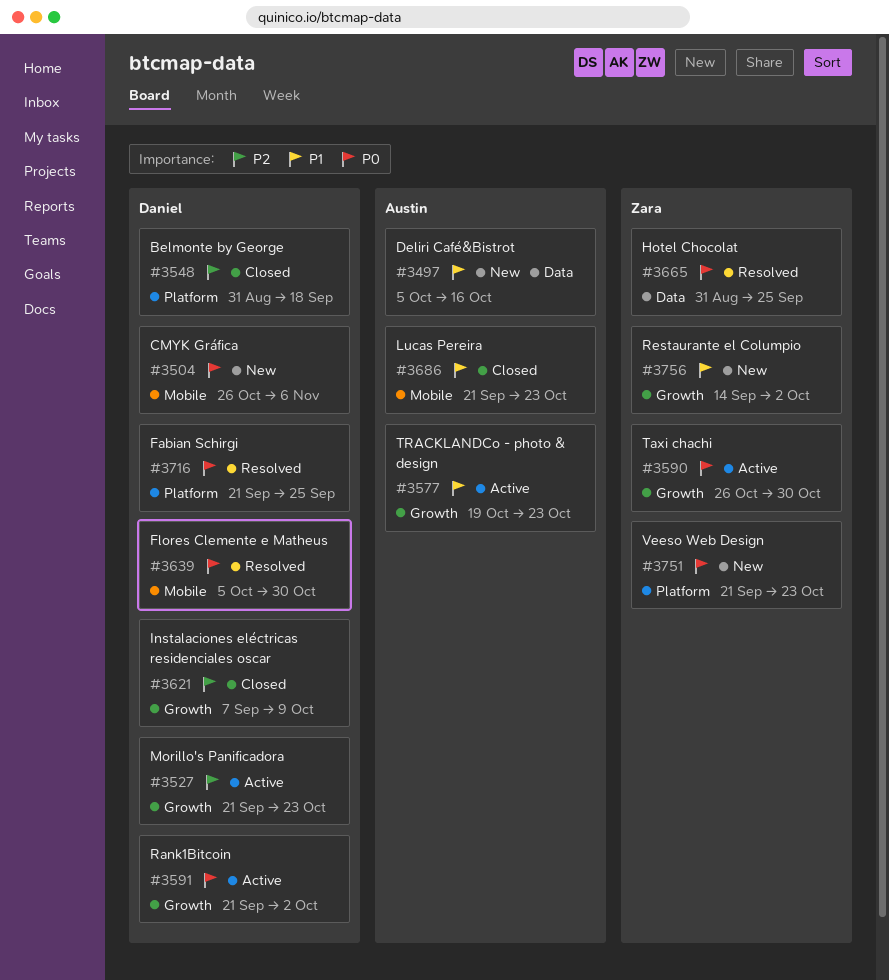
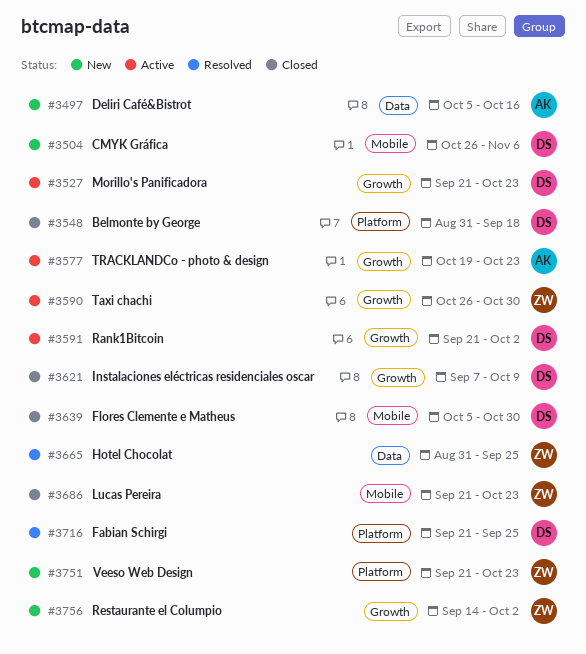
#3639, status: Resolved -> Closed
#3686, owner: Austin -> Zara

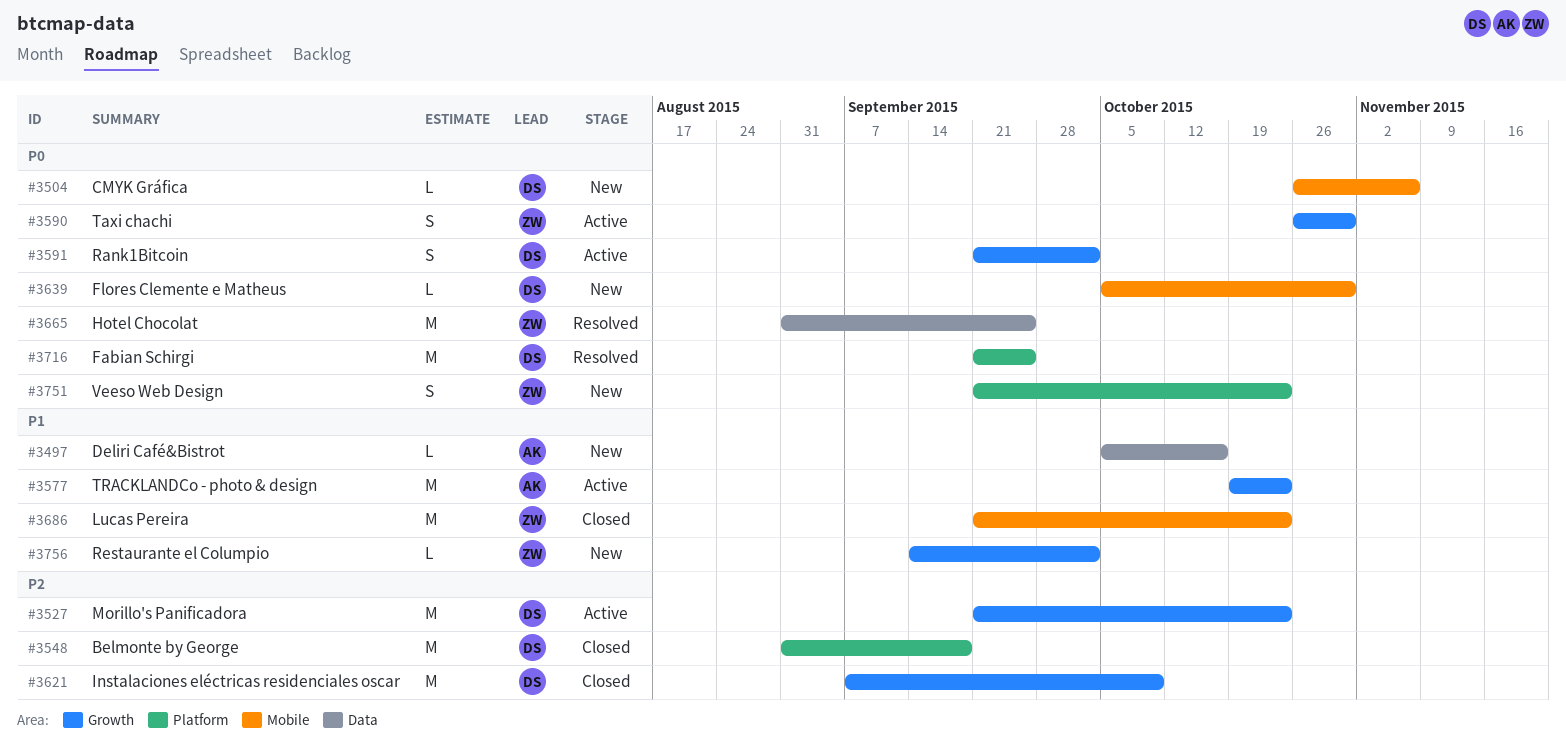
#3639, status: Closed -> New

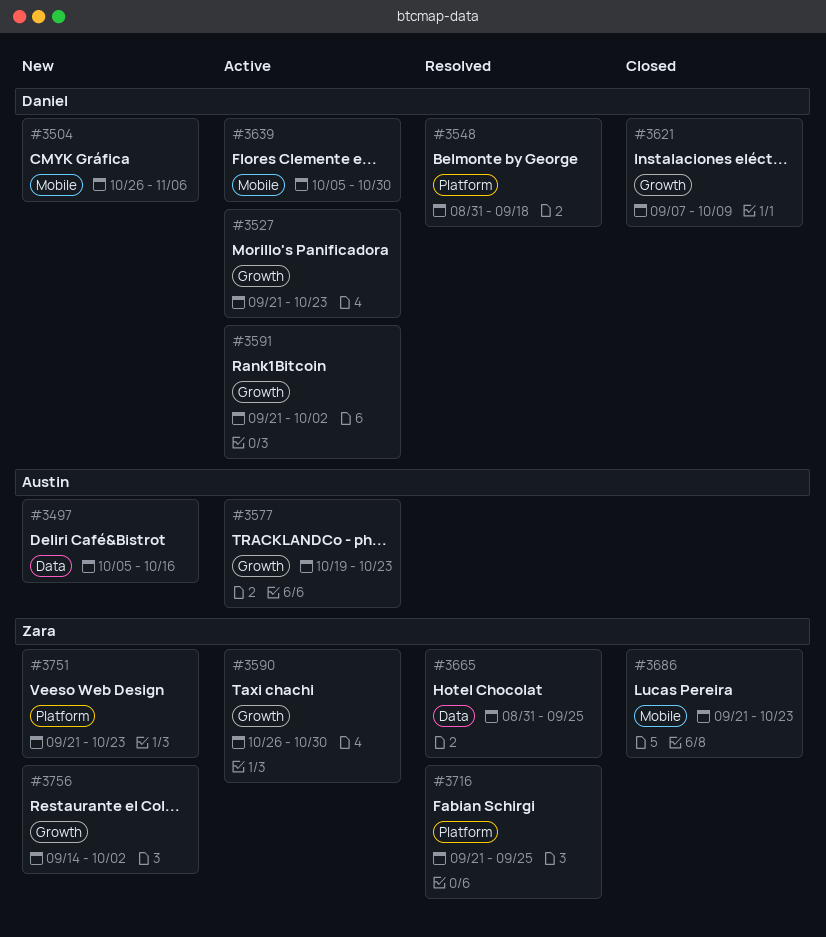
#3548, status: Closed -> Resolved
#3639, status: New -> Active
#3716, owner: Daniel -> Zara

